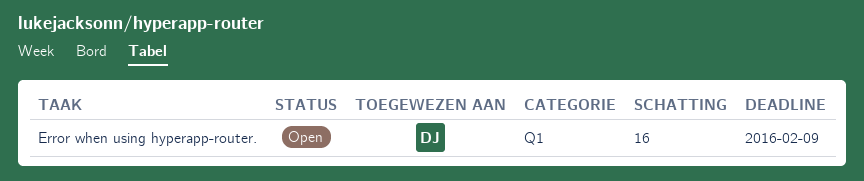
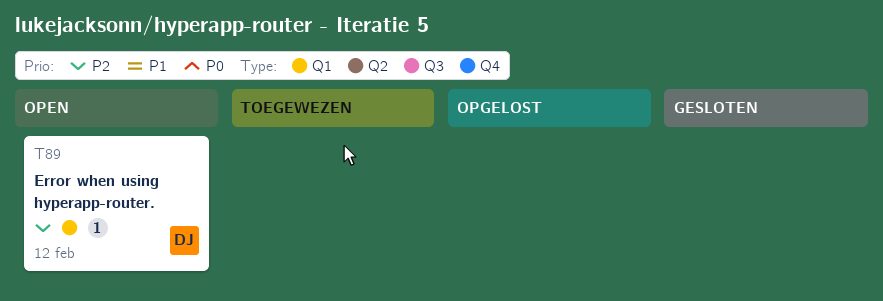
Error when using hyperapp-router., estimate: 16 -> 1
Error when using hyperapp-router., due: Feb 9 -> Feb 12

